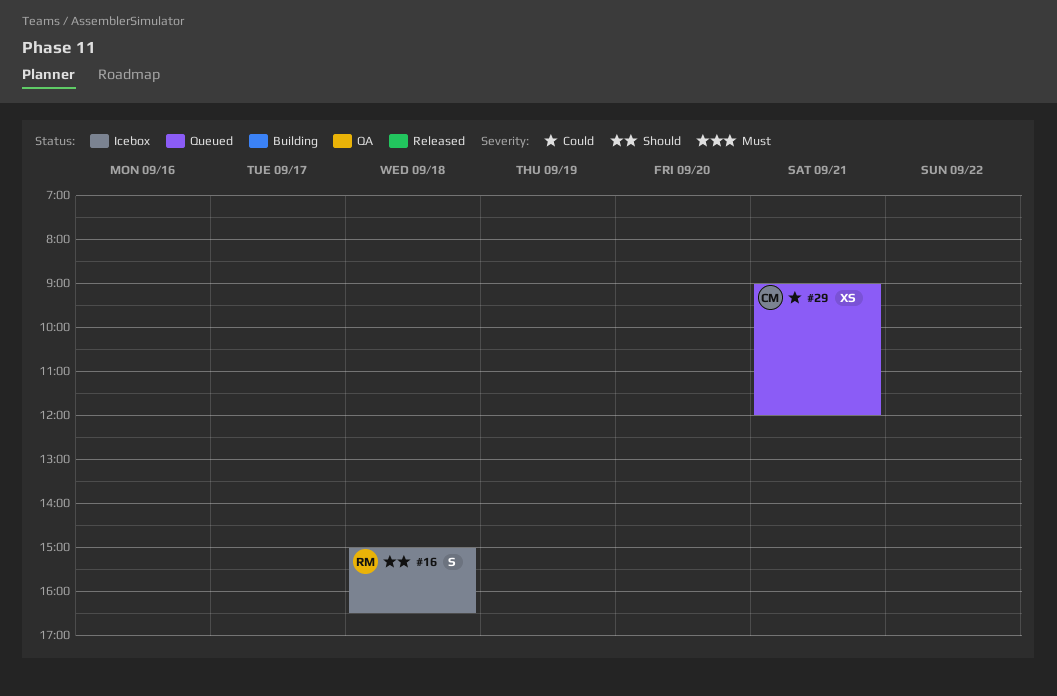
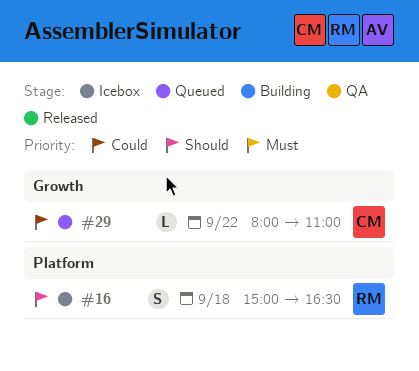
#29, estimate: XS -> L
#29, day: Sep 21 -> Sep 22
#29, begins: 09:00 -> 08:00
#29, ends: 12:00 -> 11:00

